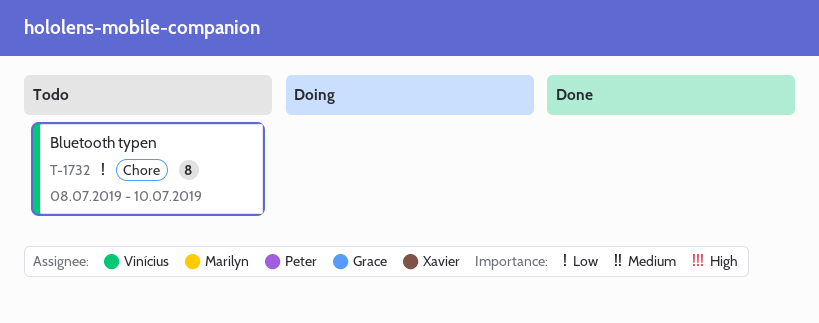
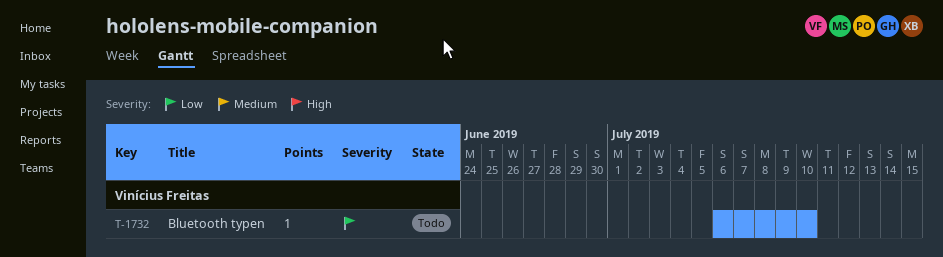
T-1732, estimate: 8 -> 1
T-1732, start: Jul 8 -> Jul 6

